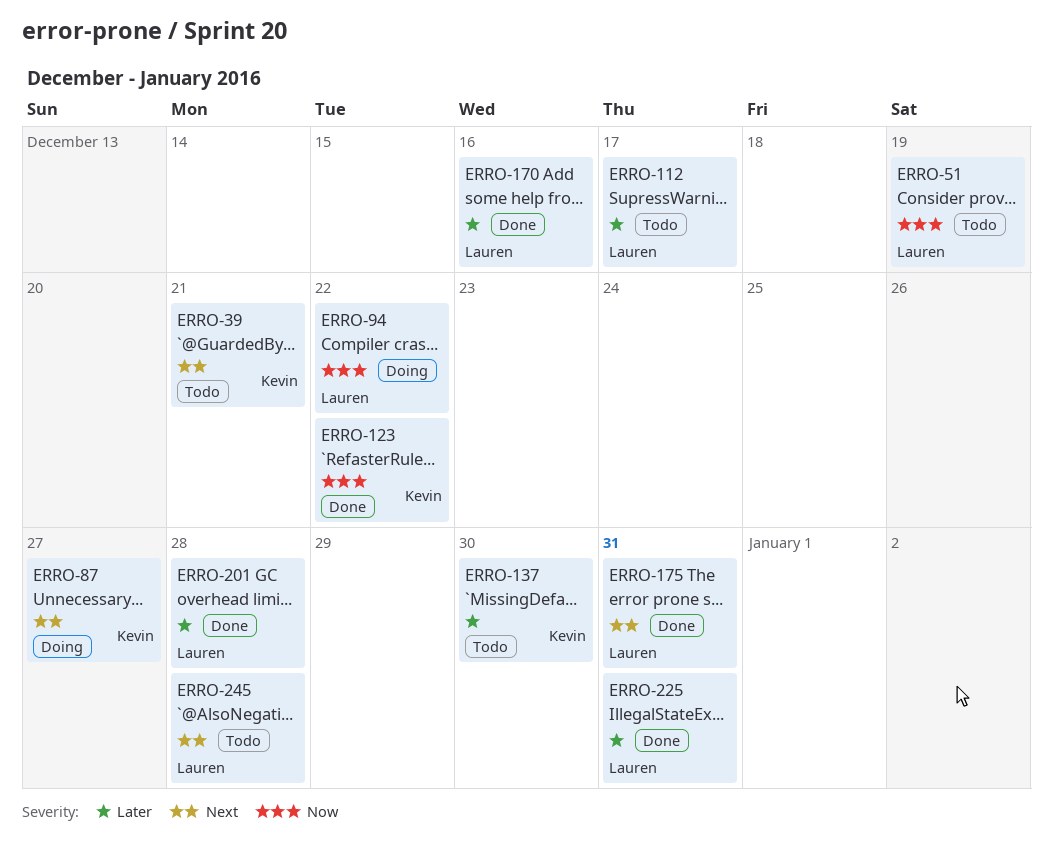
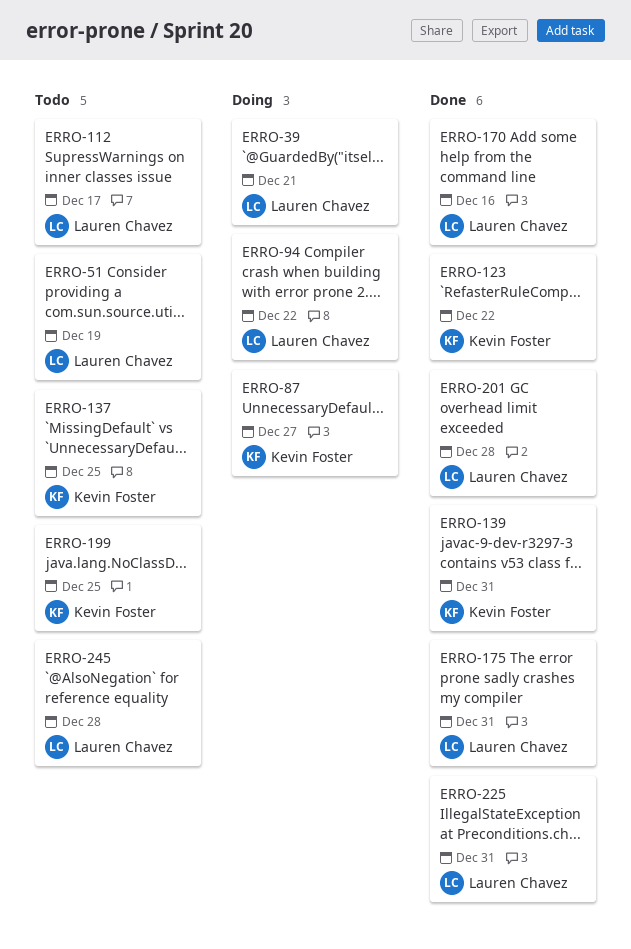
ERRO-39, status: Todo -> Doing
ERRO-39, owner: Kevin Foster -> Lauren Chavez
ERRO-137, due: Dec 30 -> Dec 25
ERRO-139: none -> present
ERRO-199: none -> present

